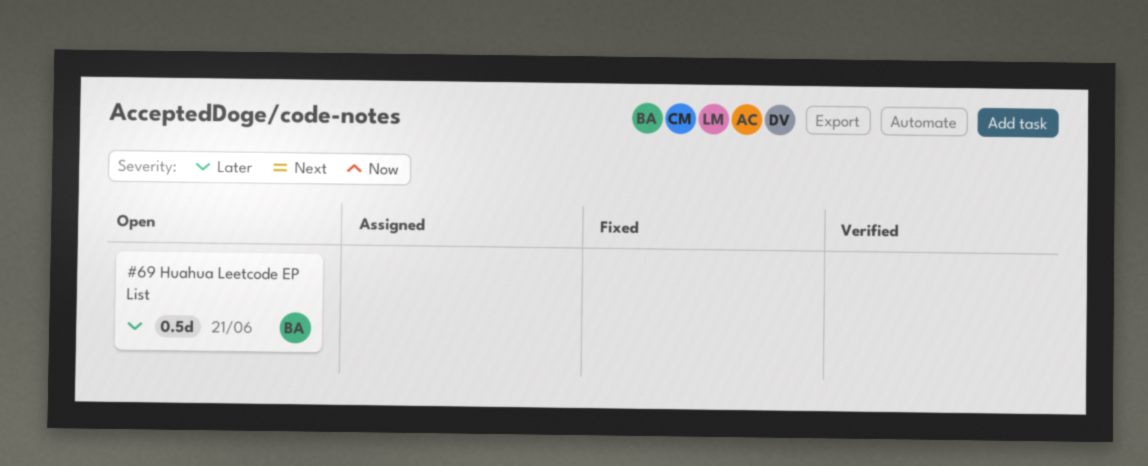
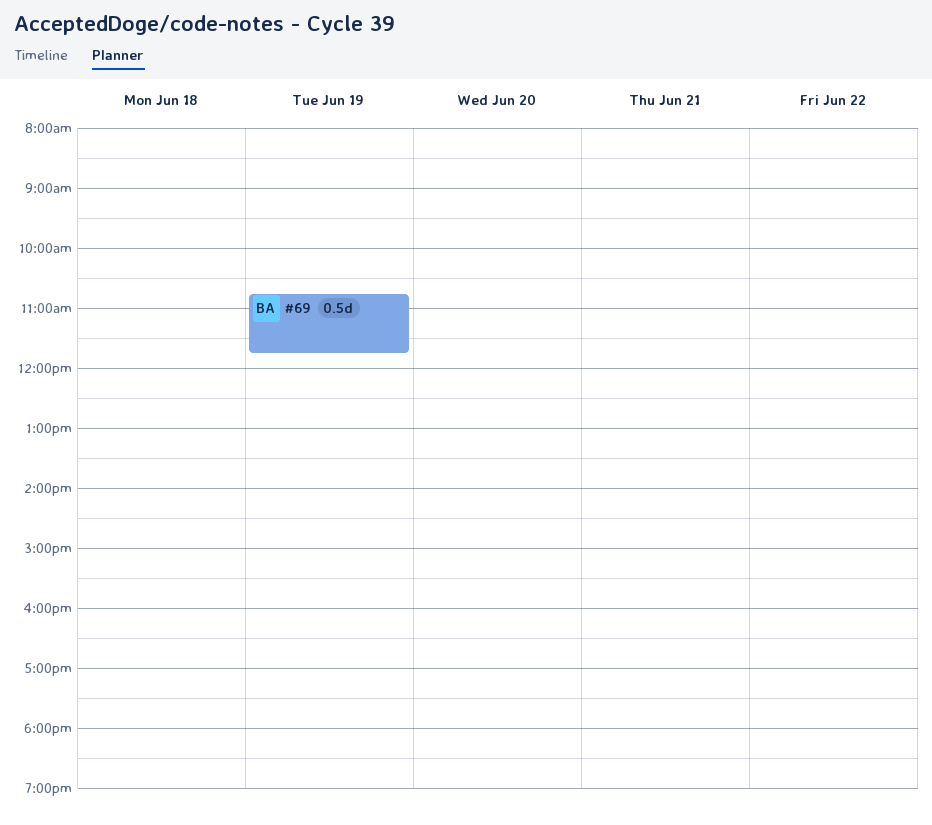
#69, day: Jun 21 -> Jun 19

